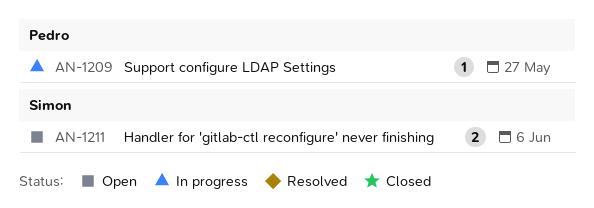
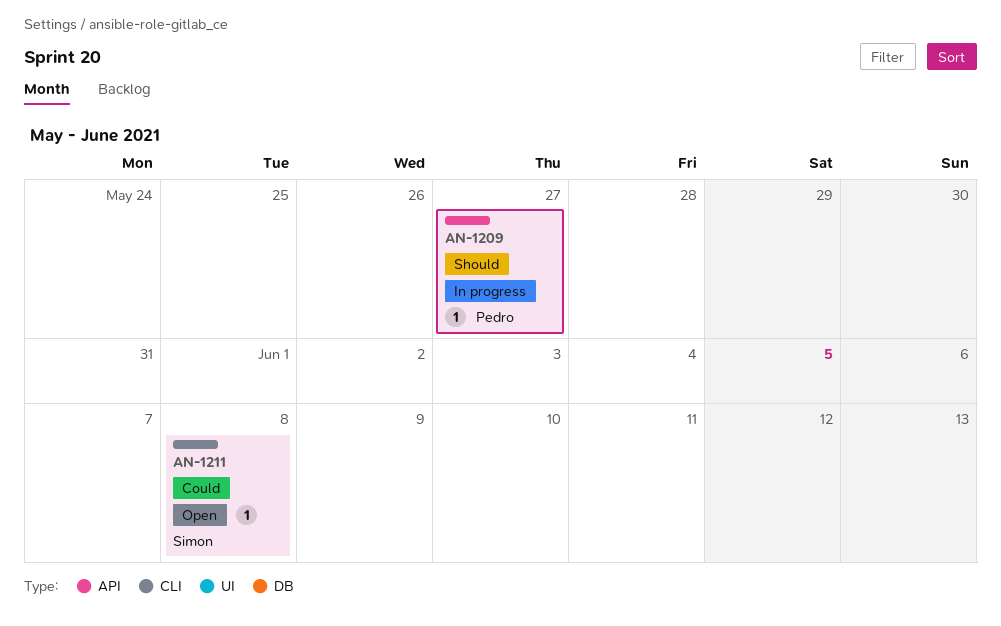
AN-1211, estimate: 2 -> 1
AN-1211, due: Jun 6 -> Jun 8

